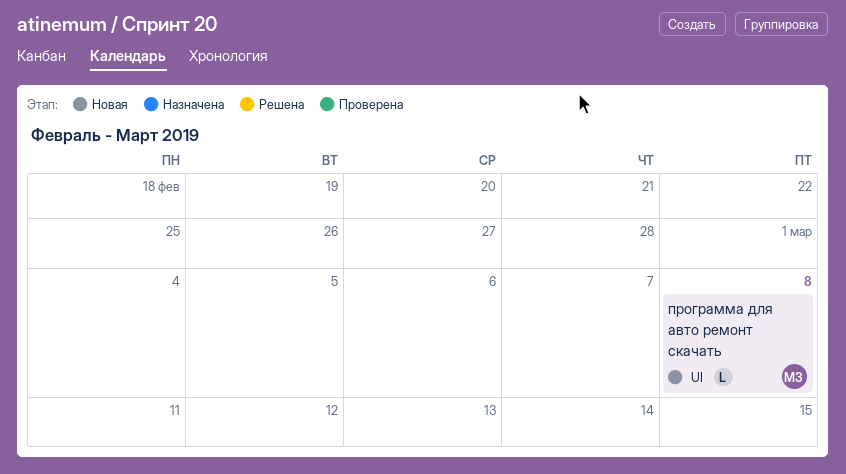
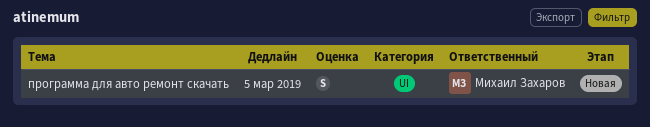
программа для авто ремонт скачать, estimate: L -> S
программа для авто ремонт скачать, due: Mar 8 -> Mar 5

